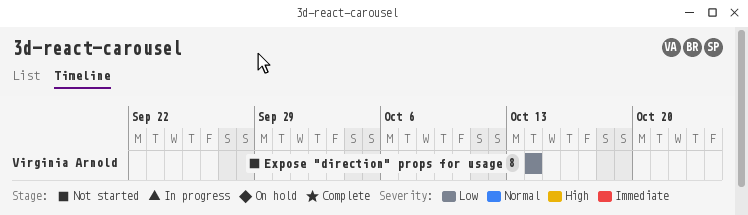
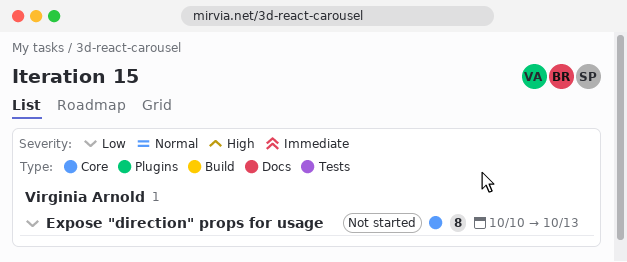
Expose "direction" props for usage, start: Oct 14 -> Oct 10
Expose "direction" props for usage, due: Oct 14 -> Oct 13

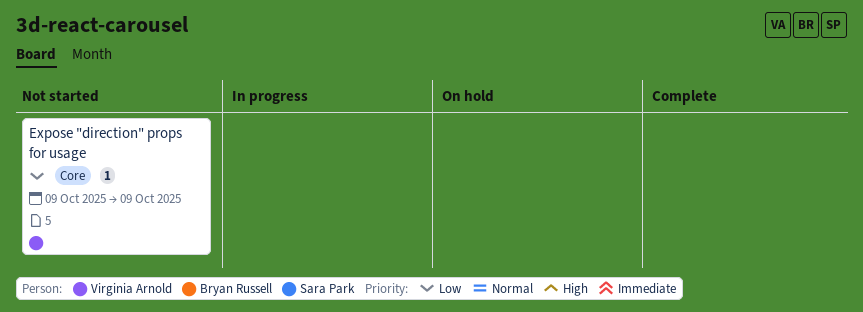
Expose "direction" props for usage, estimate: 8 -> 1
Expose "direction" props for usage, start: Oct 10 -> Oct 9
Expose "direction" props for usage, due: Oct 13 -> Oct 9

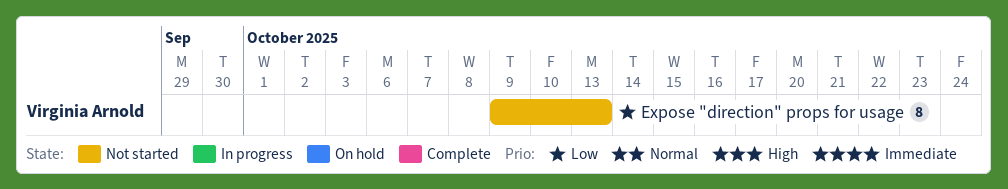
Expose "direction" props for usage, estimate: 1 -> 8
Expose "direction" props for usage, due: Oct 9 -> Oct 13

